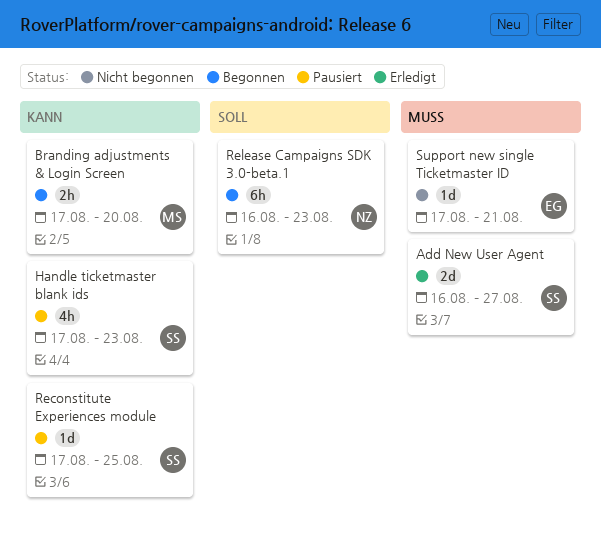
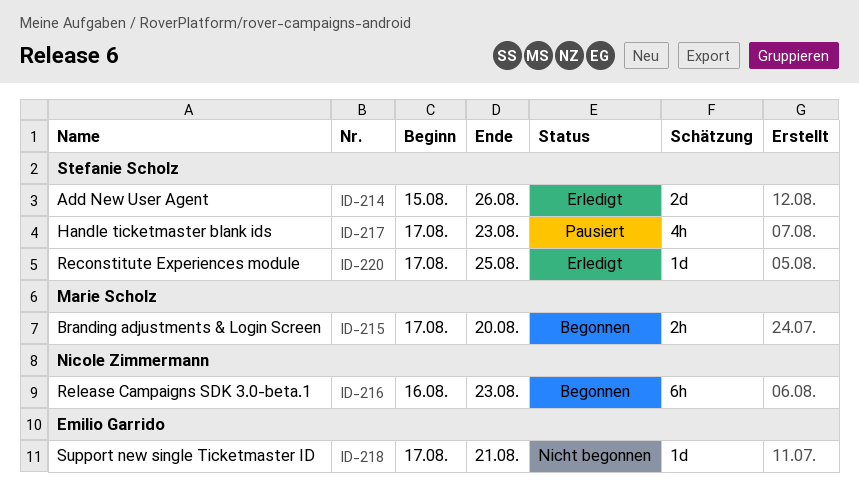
Add New User Agent, start: Aug 16 -> Aug 15
Add New User Agent, due: Aug 27 -> Aug 26
Reconstitute Experiences module, status: Pausiert -> Erledigt

